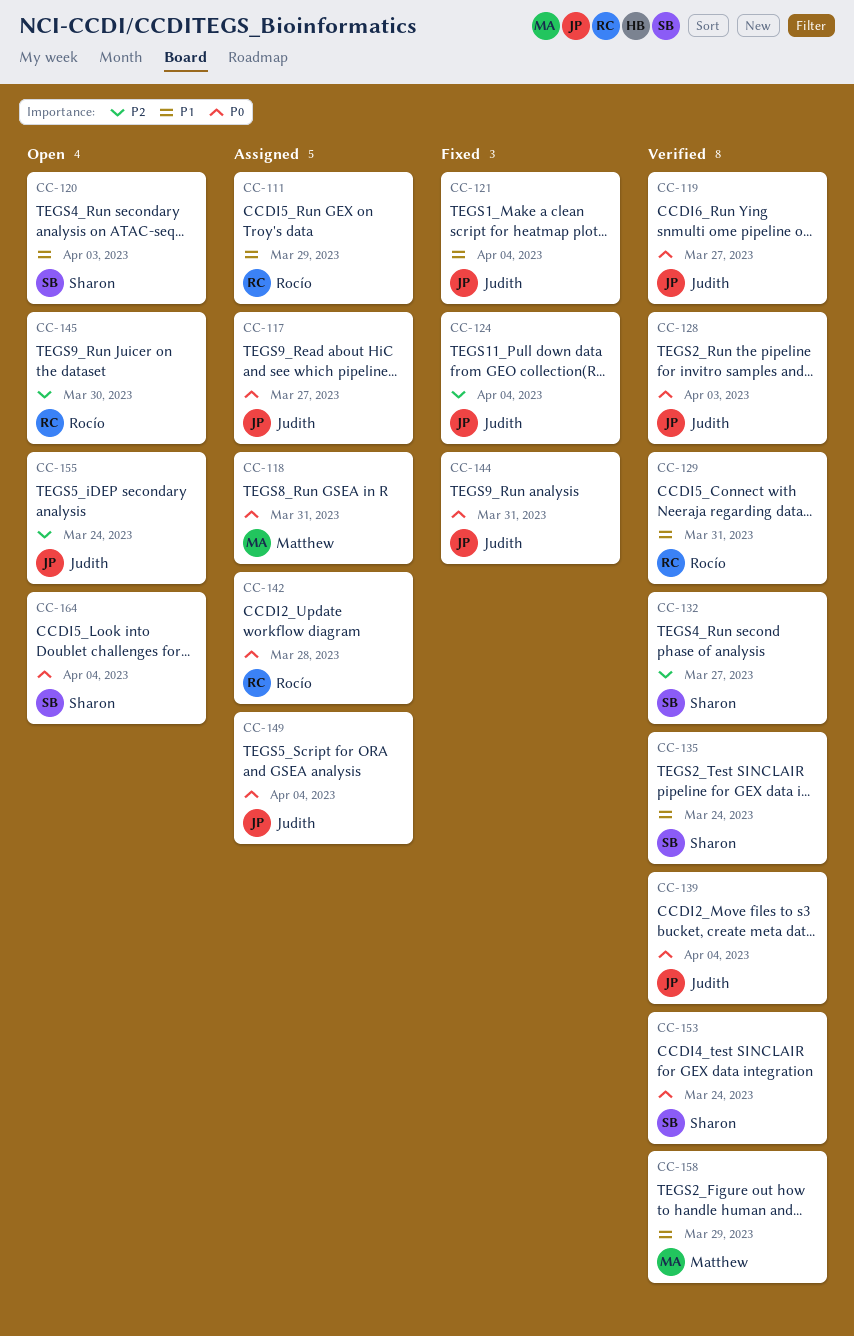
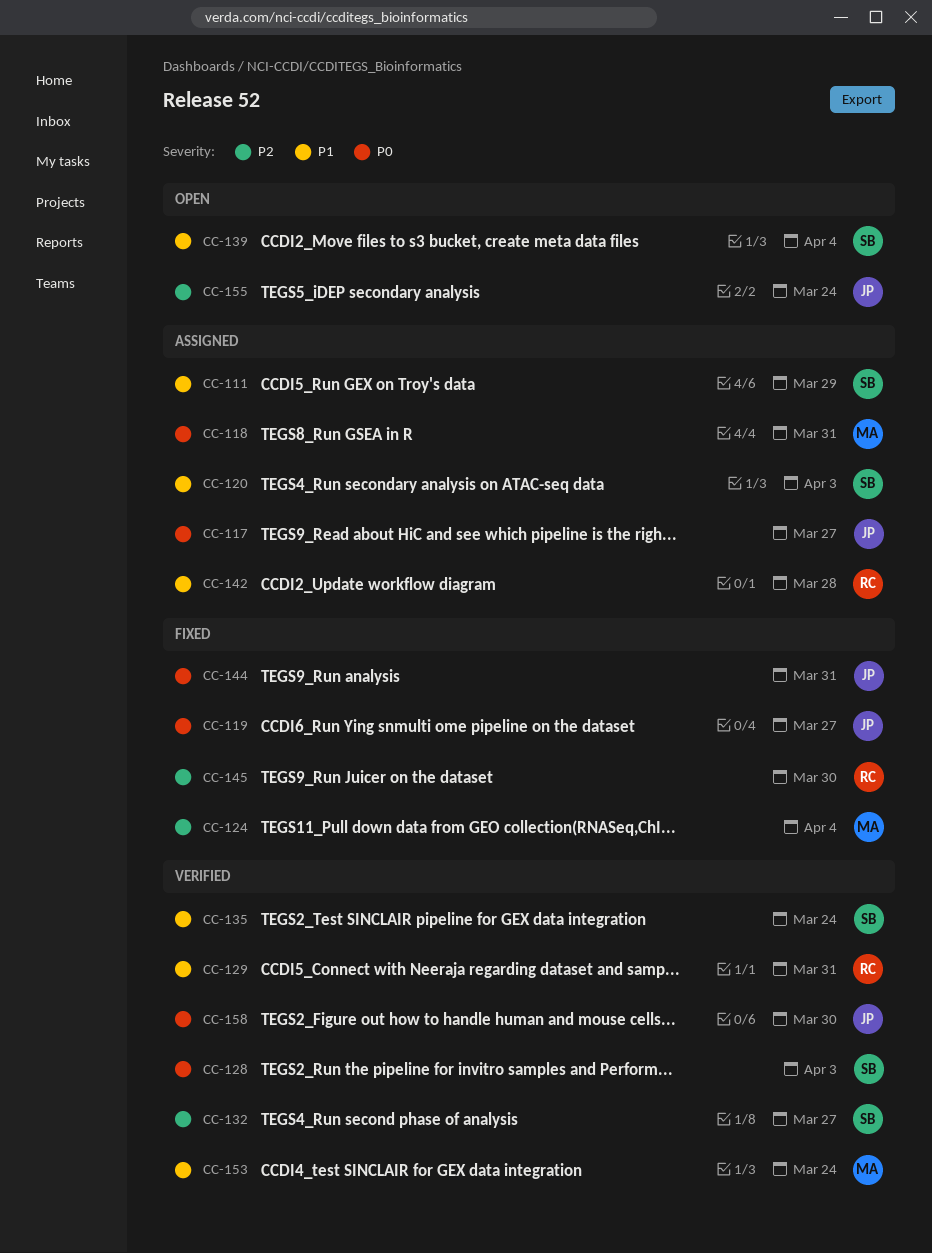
CC-111, owner: Rocío -> Sharon
CC-119, status: Verified -> Fixed
CC-120, status: Open -> Assigned
CC-121: present -> none
CC-124, owner: Judith -> Matthew
CC-128, owner: Judith -> Sharon
CC-139, status: Verified -> Open
CC-139, owner: Judith -> Sharon
CC-139, priority: P0 -> P1
CC-142, priority: P0 -> P1
CC-145, status: Open -> Fixed
CC-149: present -> none
CC-153, owner: Sharon -> Matthew
CC-153, priority: P0 -> P1
CC-158, owner: Matthew -> Judith
CC-158, priority: P1 -> P0
CC-158, due: Mar 29 -> Mar 30
CC-164: present -> none

